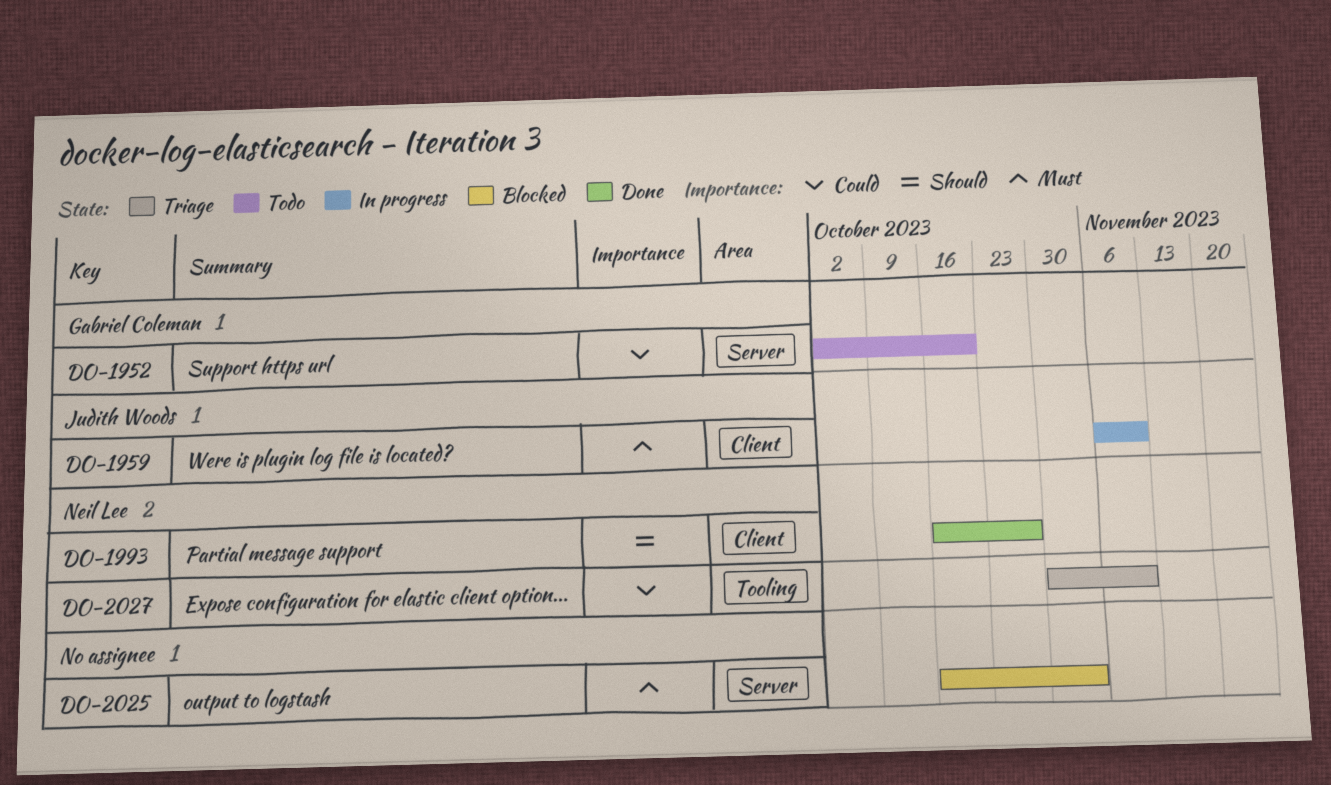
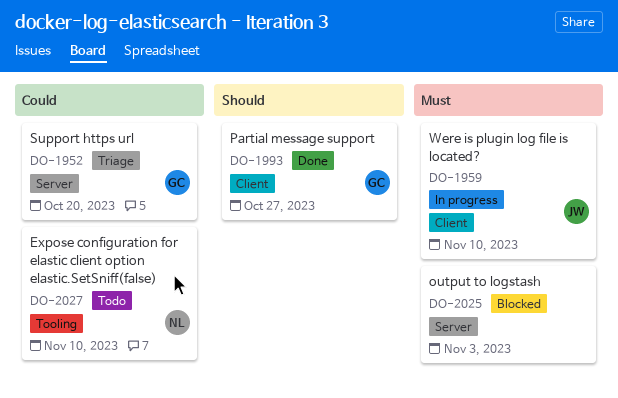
DO-1952, status: Todo -> Triage
DO-1993, owner: Neil Lee -> Gabriel Coleman
DO-2027, status: Triage -> Todo

